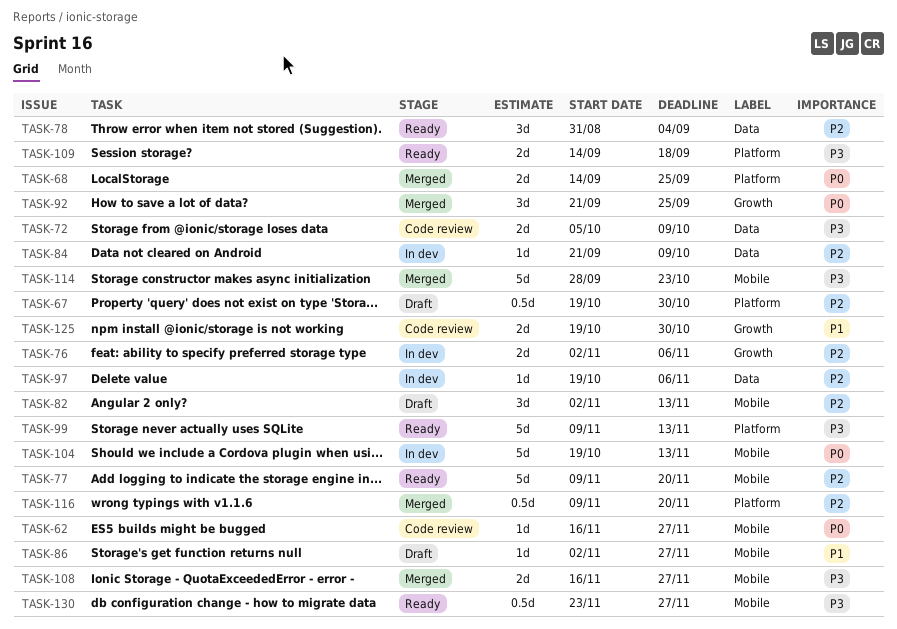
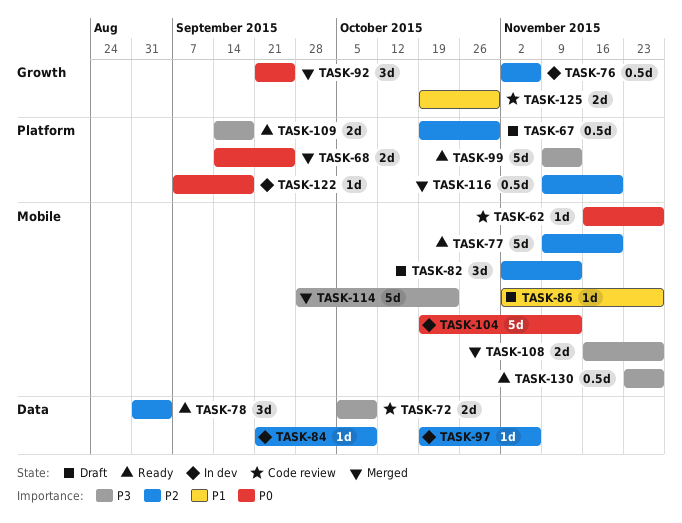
TASK-76, estimate: 2d -> 0.5d
TASK-122: none -> present

